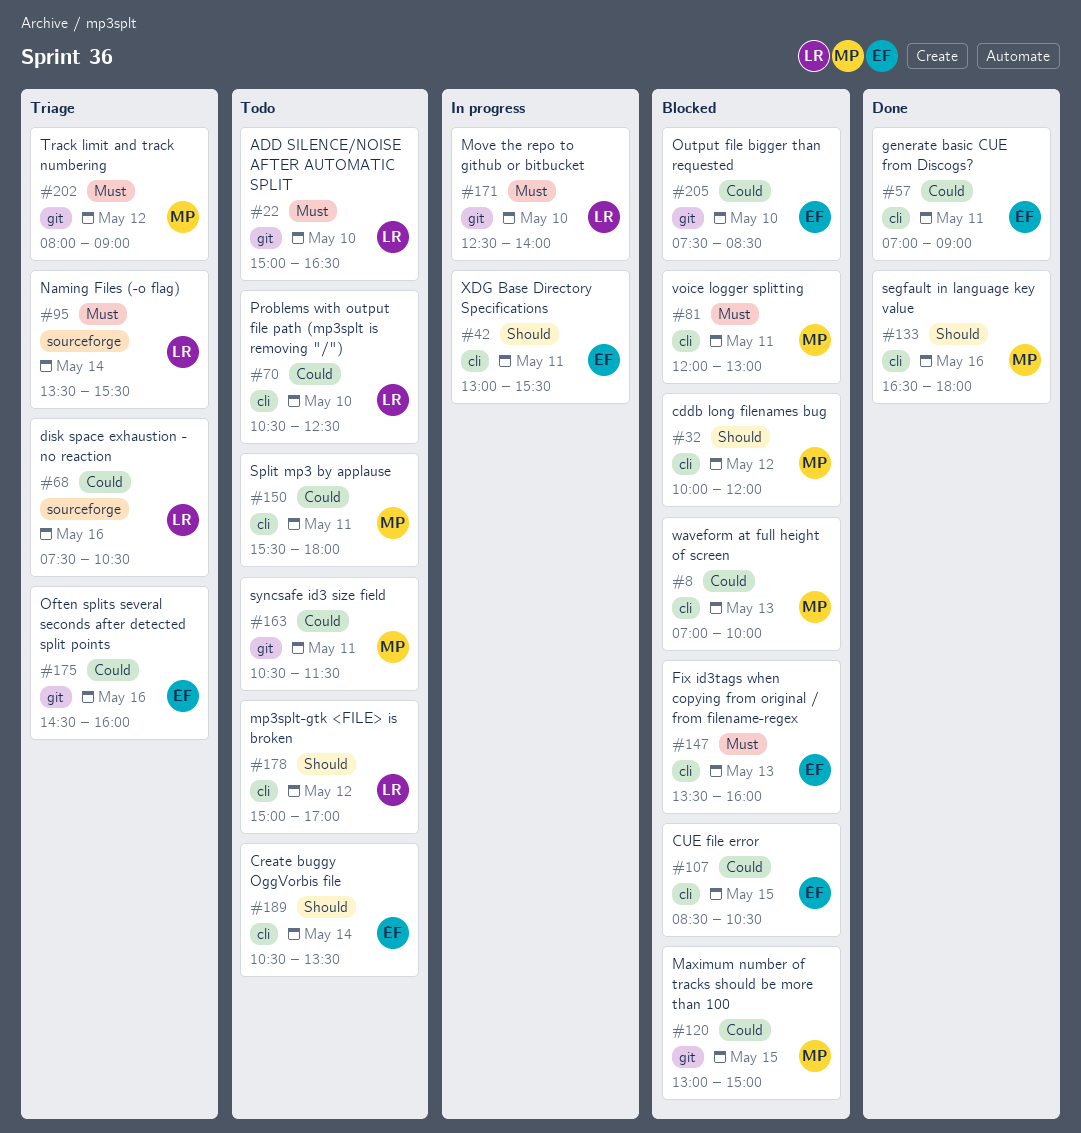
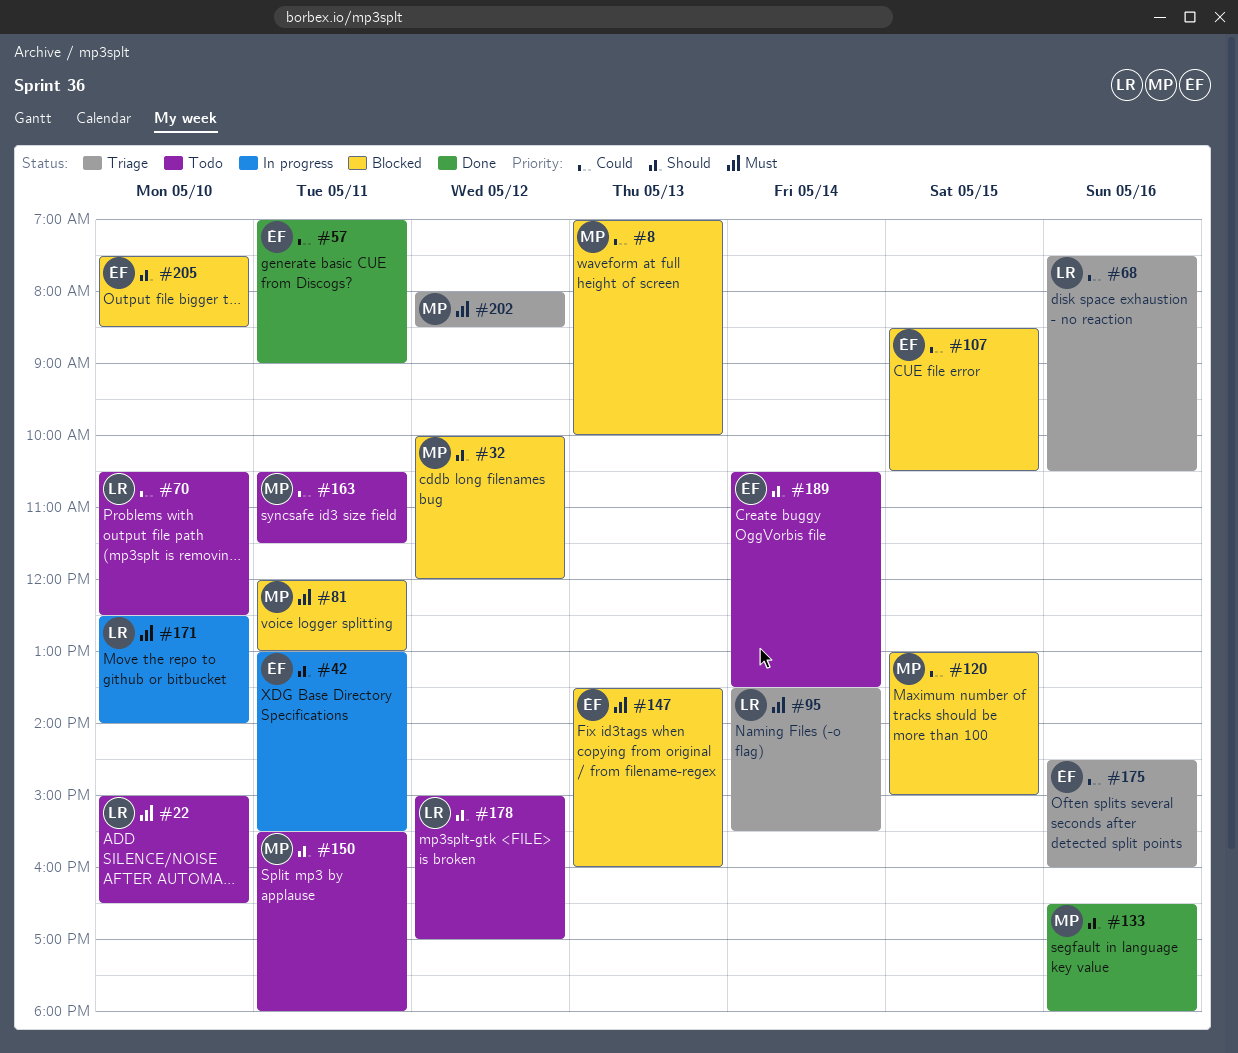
#150, priority: Could -> Should
#202, ends: 09:00 -> 08:30
#205, priority: Could -> Should

